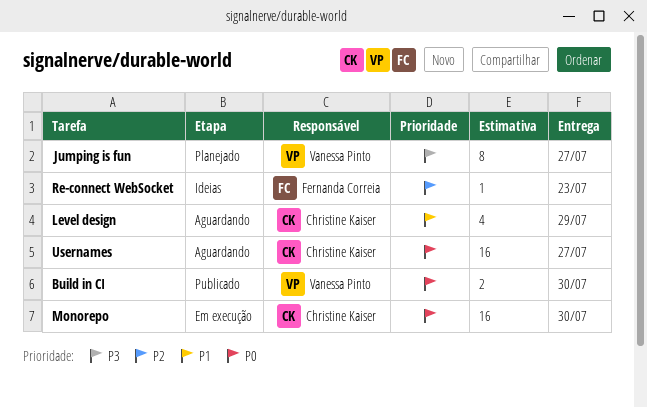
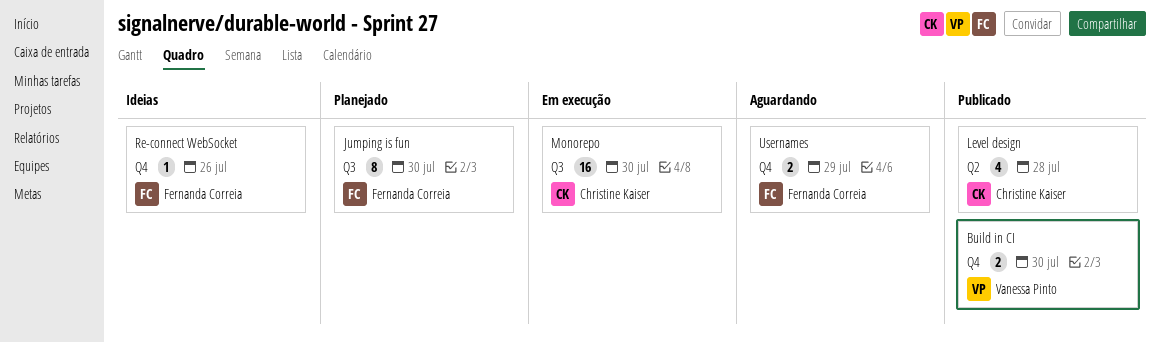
Jumping is fun, owner: Vanessa Pinto -> Fernanda Correia
Jumping is fun, due: Jul 27 -> Jul 30
Level design, status: Aguardando -> Publicado
Level design, due: Jul 29 -> Jul 28
Re-connect WebSocket, due: Jul 23 -> Jul 26
Usernames, owner: Christine Kaiser -> Fernanda Correia
Usernames, estimate: 16 -> 2
Usernames, due: Jul 27 -> Jul 29

